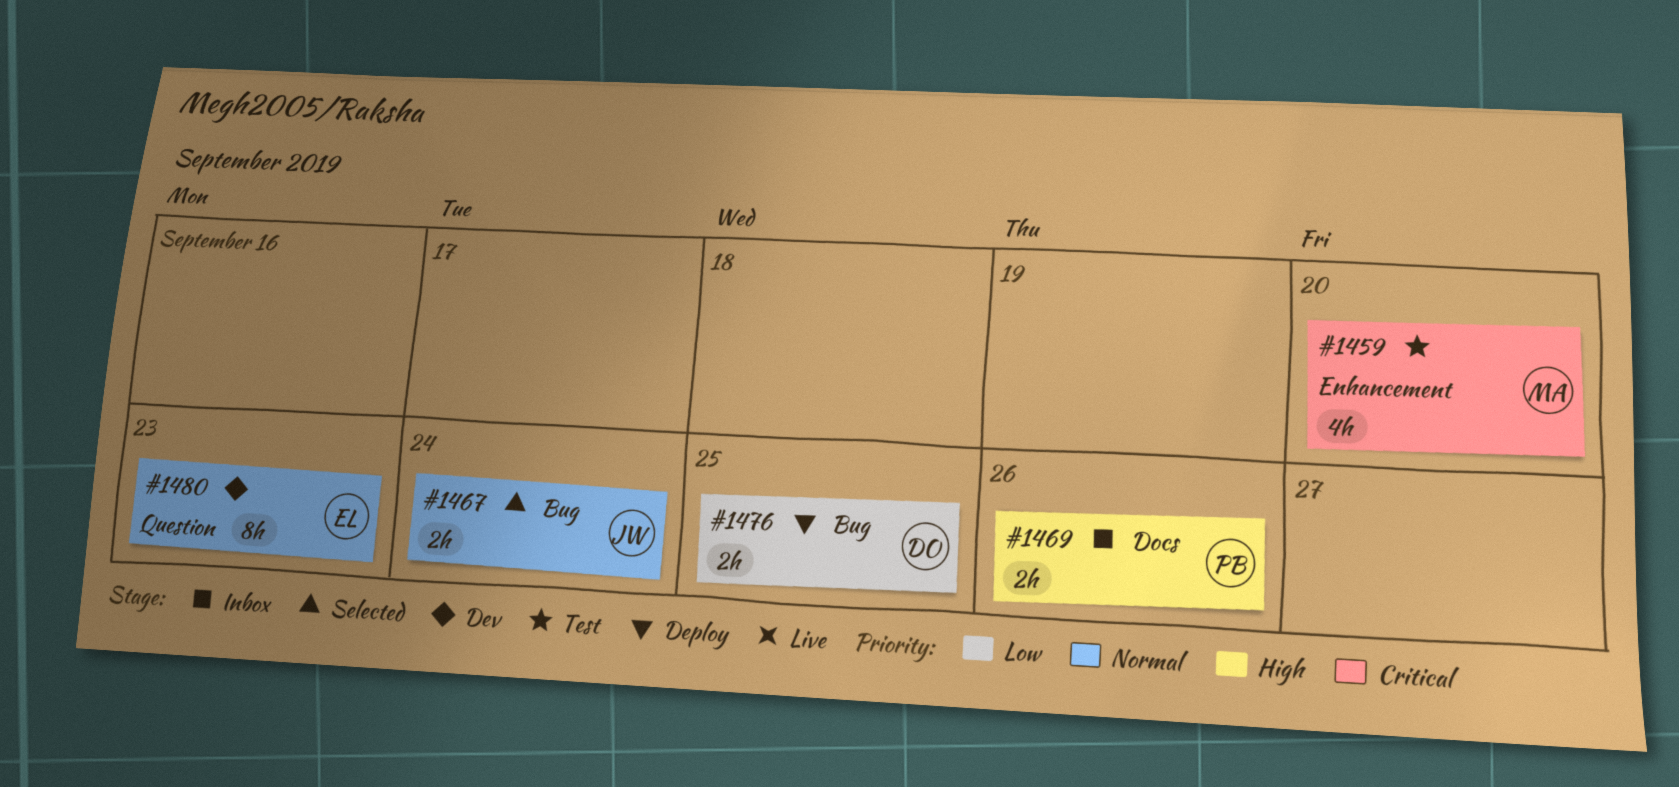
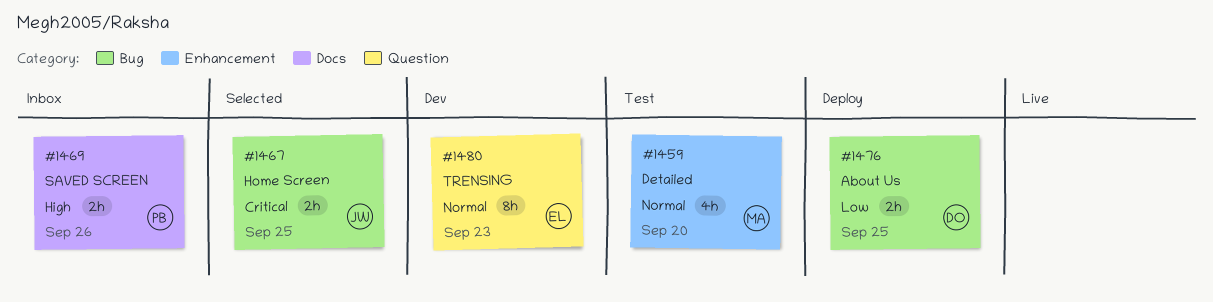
#1459, priority: Critical -> Normal
#1467, priority: Normal -> Critical
#1467, due: Sep 24 -> Sep 25

